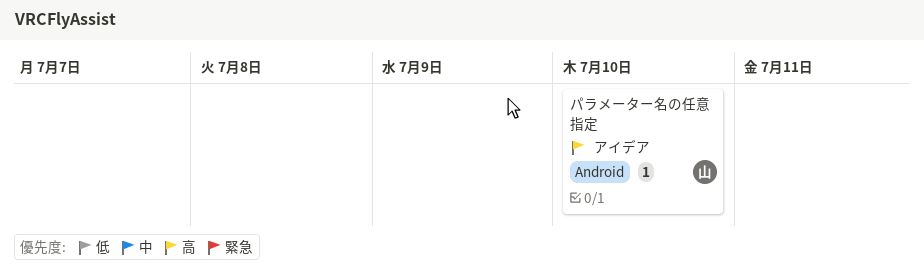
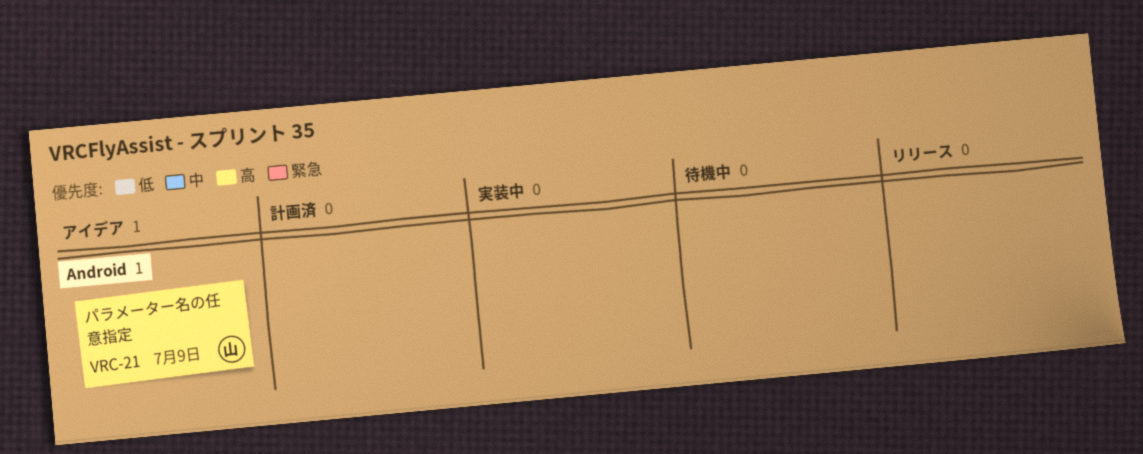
パラメーター名の任意指定, due: Jul 10 -> Jul 9

